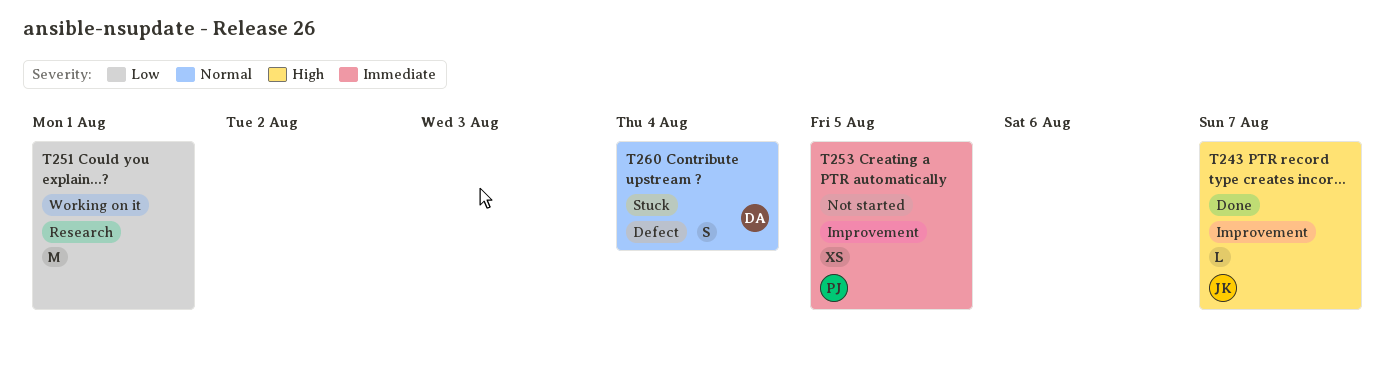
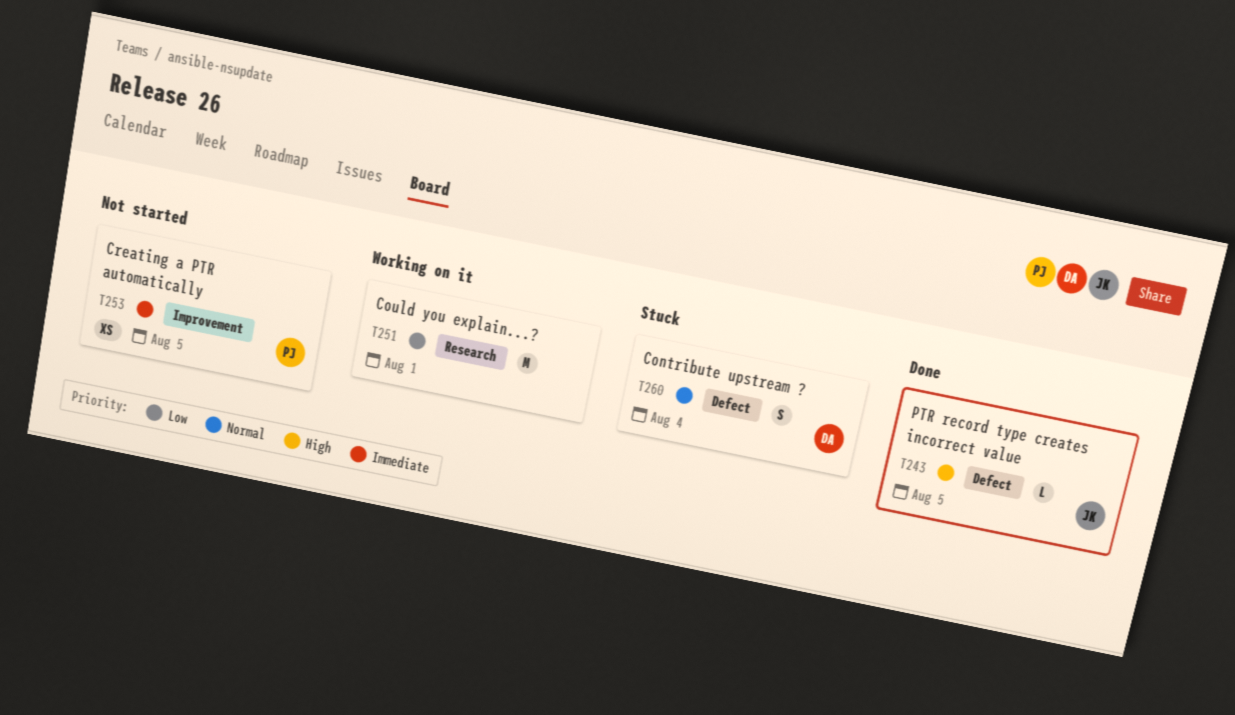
T243, label: Improvement -> Defect
T243, due: Aug 7 -> Aug 5

